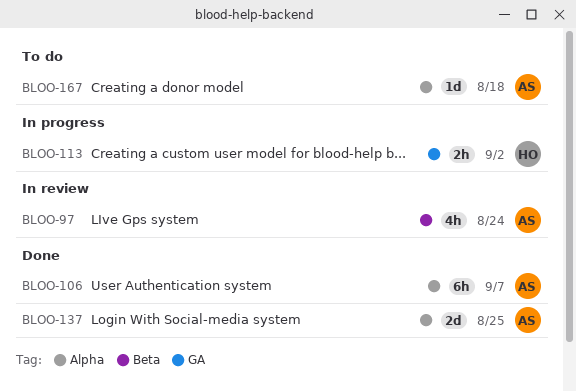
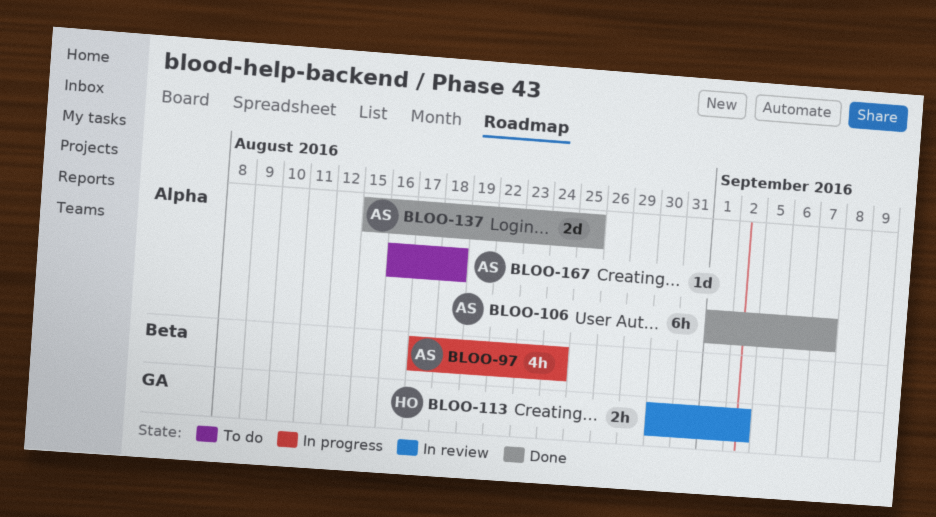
BLOO-97, status: In review -> In progress
BLOO-113, status: In progress -> In review

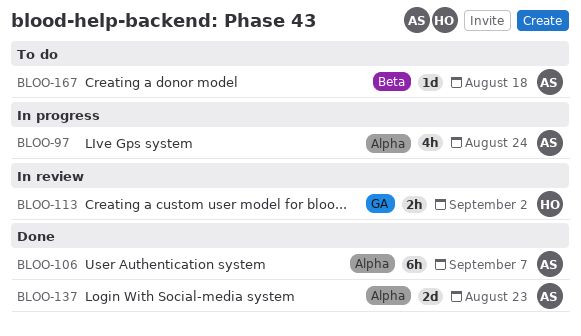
BLOO-97, label: Beta -> Alpha
BLOO-137, due: Aug 25 -> Aug 23
BLOO-167, label: Alpha -> Beta

